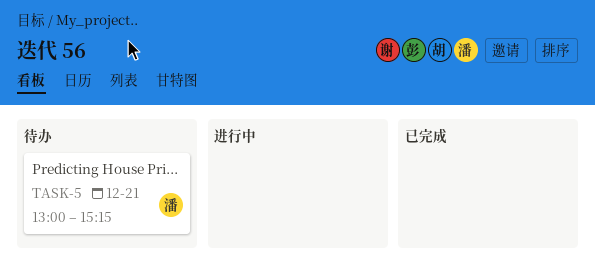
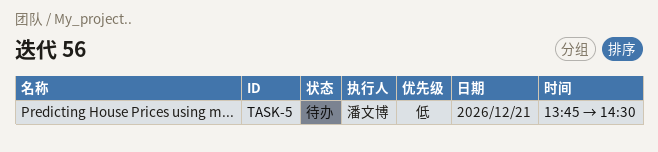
TASK-5, begins: 13:00 -> 13:45
TASK-5, ends: 15:15 -> 14:30

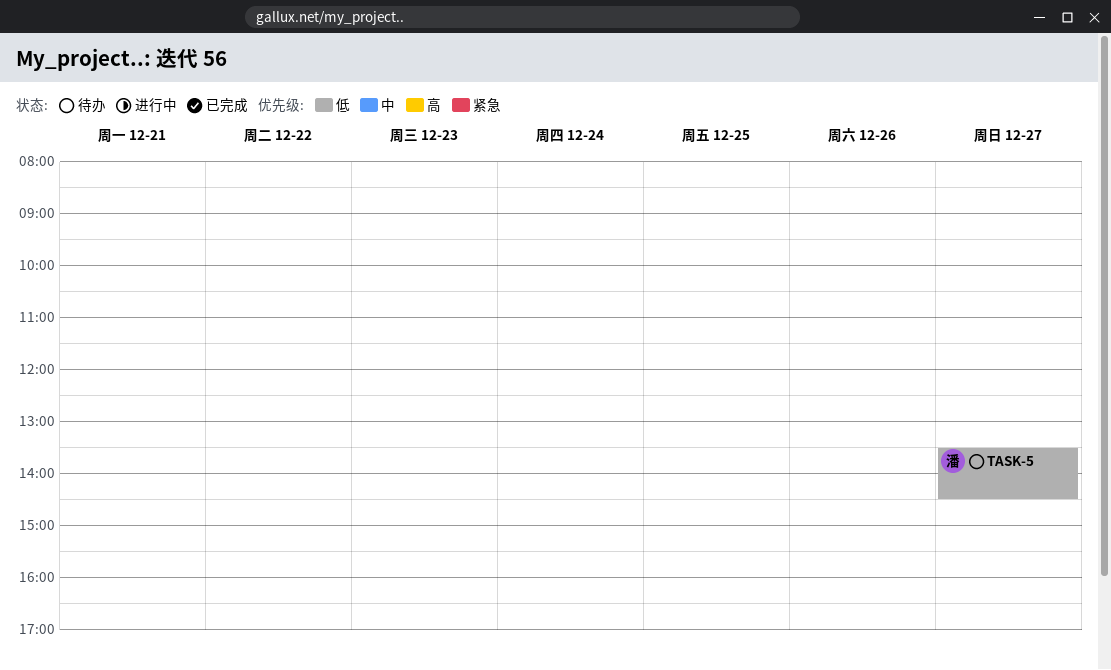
TASK-5, day: Dec 21 -> Dec 27
TASK-5, begins: 13:45 -> 13:30

